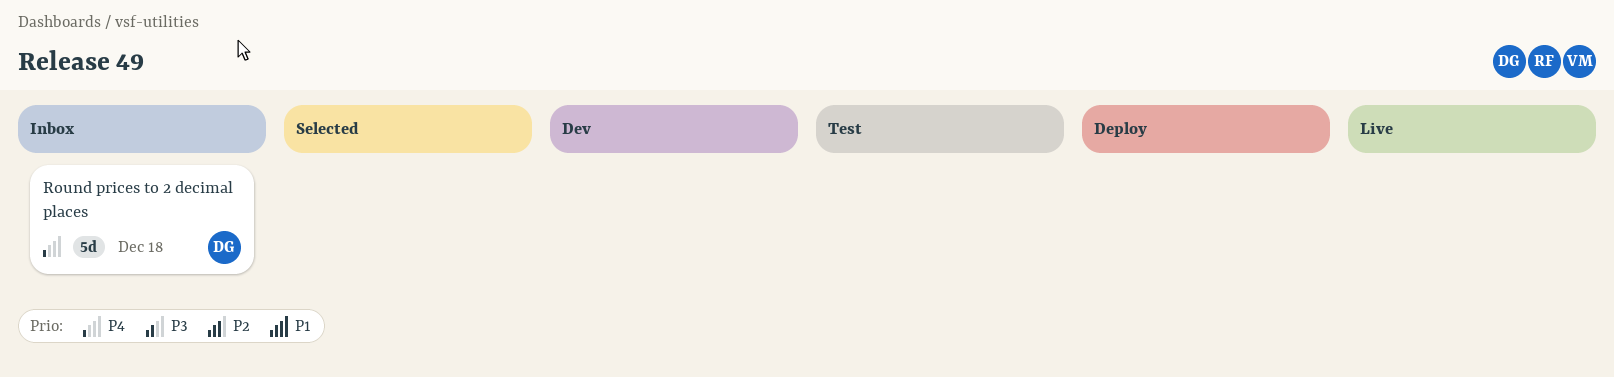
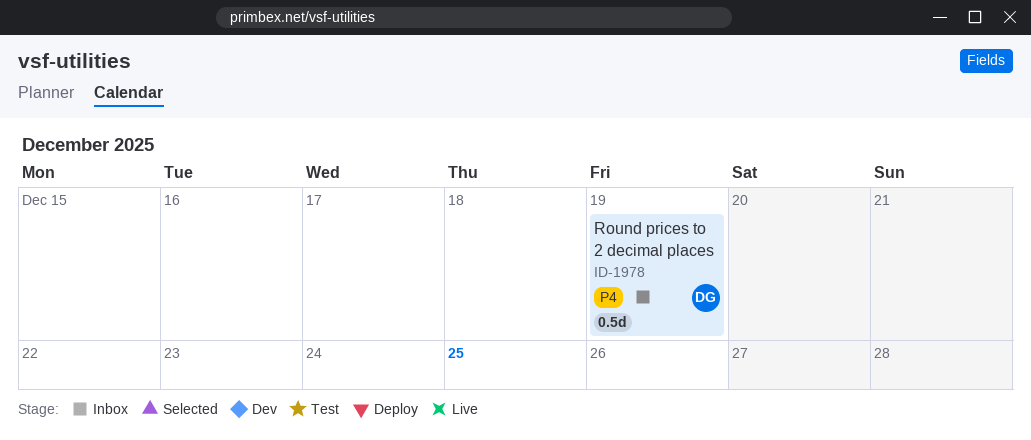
Round prices to 2 decimal places, estimate: 5d -> 0.5d
Round prices to 2 decimal places, due: Dec 18 -> Dec 19

